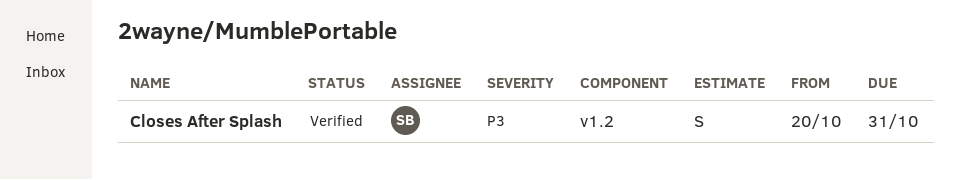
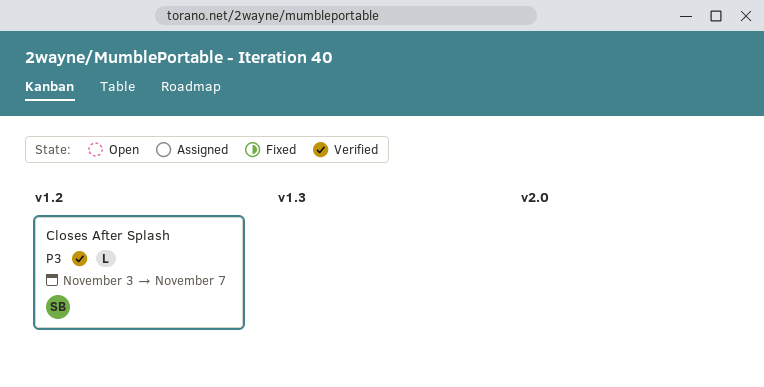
Closes After Splash, estimate: S -> L
Closes After Splash, start: Oct 20 -> Nov 3
Closes After Splash, due: Oct 31 -> Nov 7

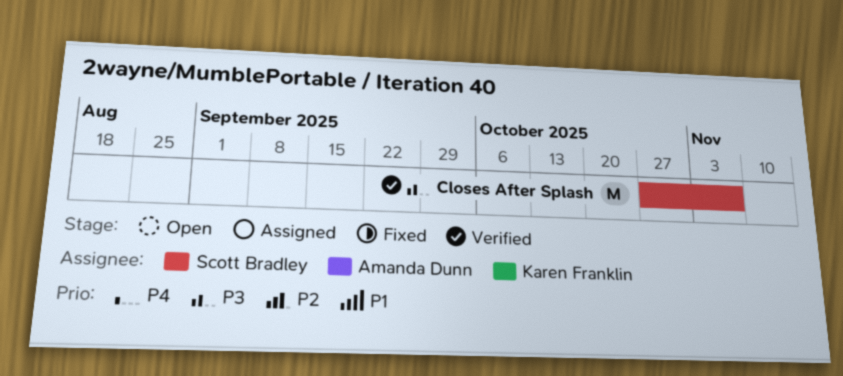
Closes After Splash, estimate: L -> M
Closes After Splash, start: Nov 3 -> Oct 27

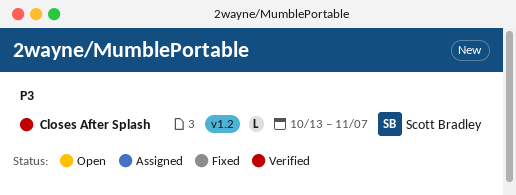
Closes After Splash, estimate: M -> L
Closes After Splash, start: Oct 27 -> Oct 13

